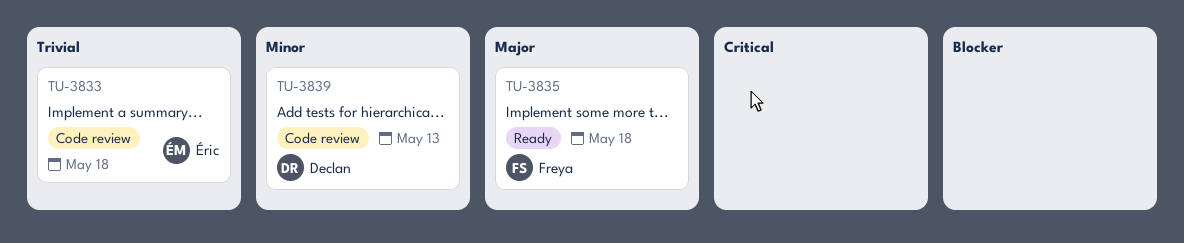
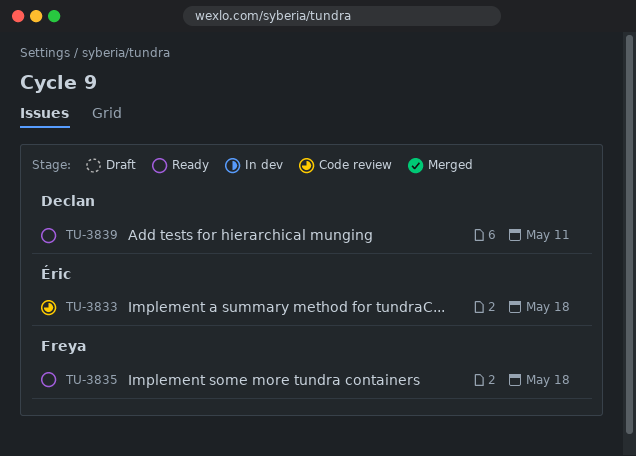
TU-3839, status: Code review -> Ready
TU-3839, due: May 13 -> May 11

